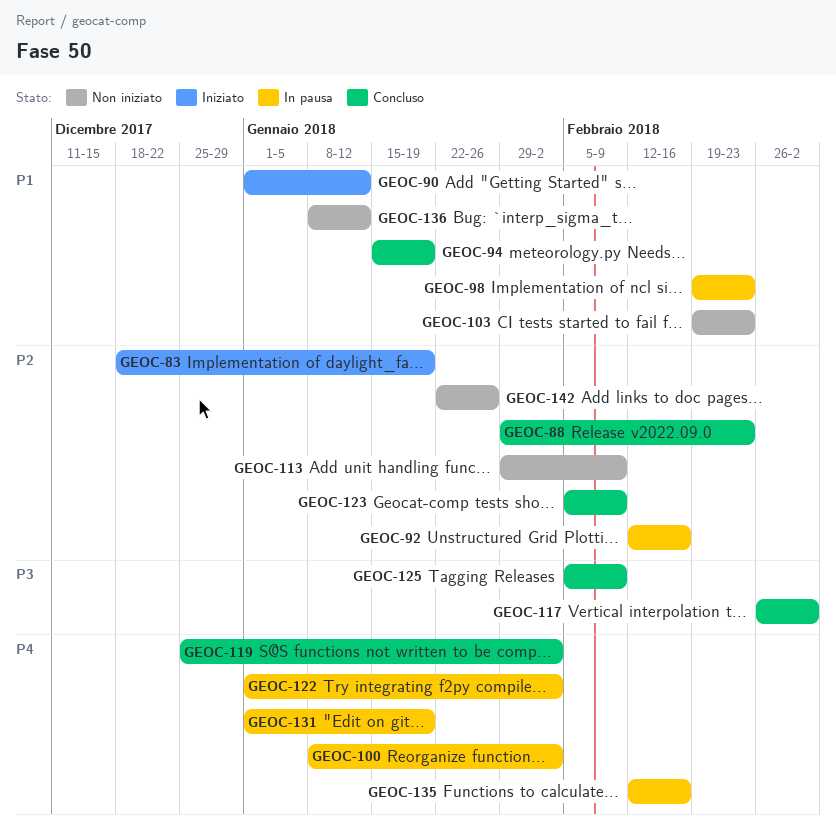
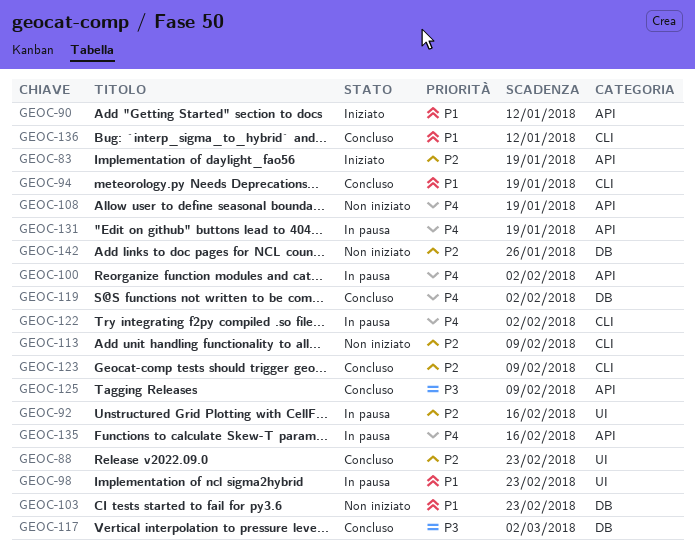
GEOC-108: none -> present
GEOC-136, status: Non iniziato -> Concluso

